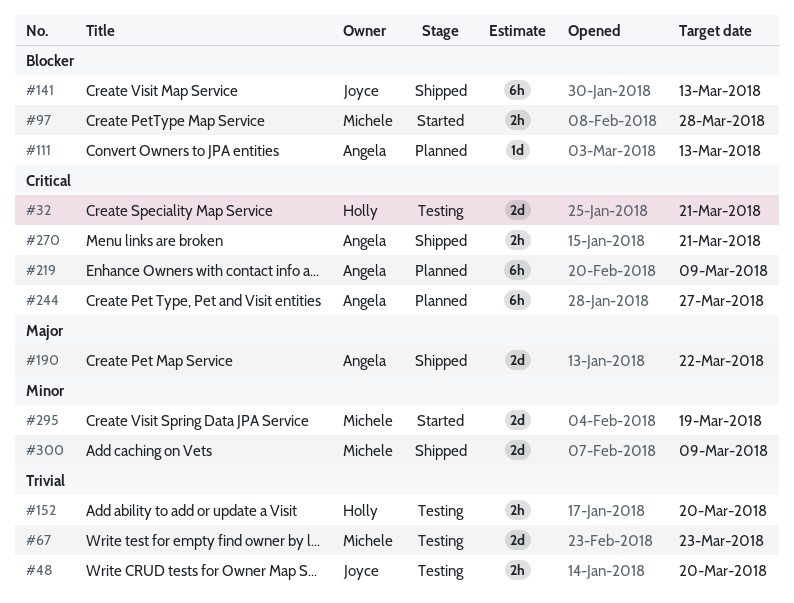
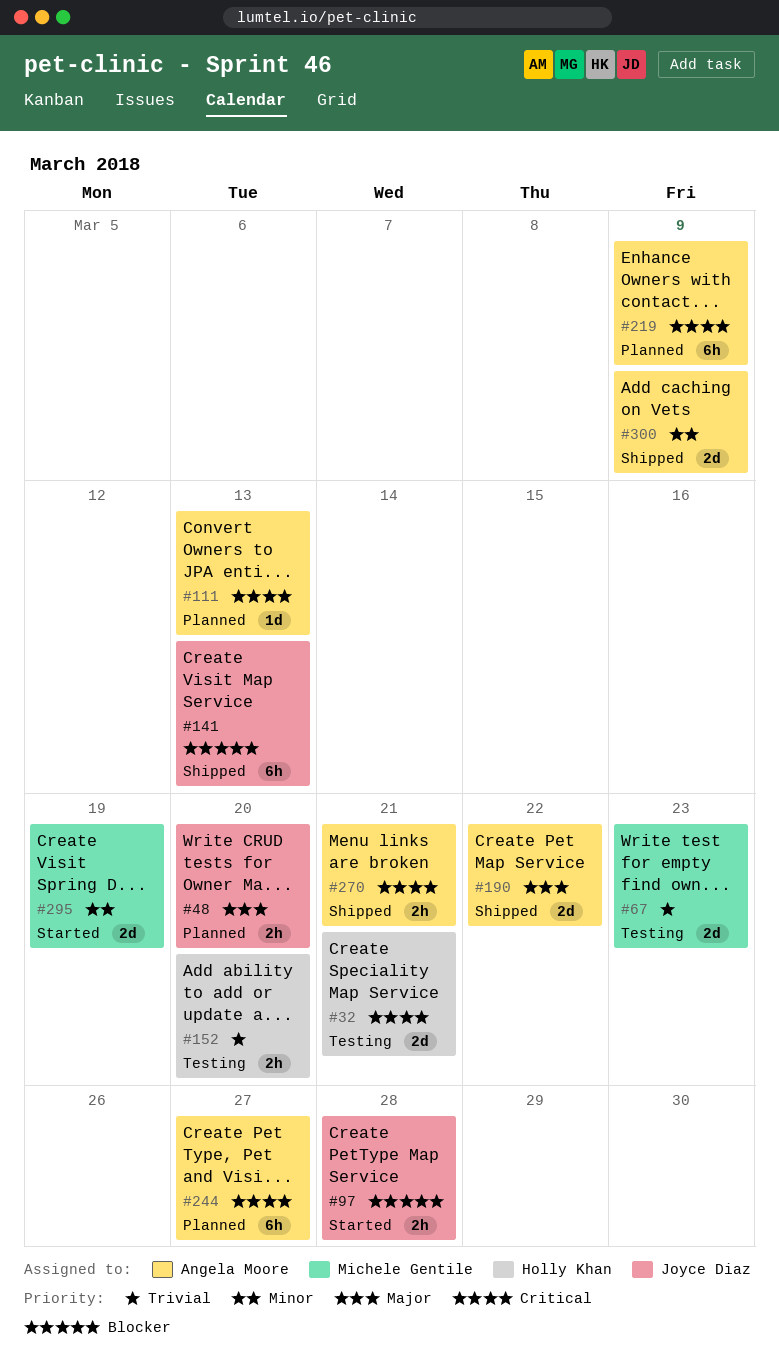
#48, status: Testing -> Planned
#48, priority: Trivial -> Major
#97, owner: Michele Gentile -> Joyce Diaz
#111, priority: Blocker -> Critical
#300, owner: Michele Gentile -> Angela Moore

